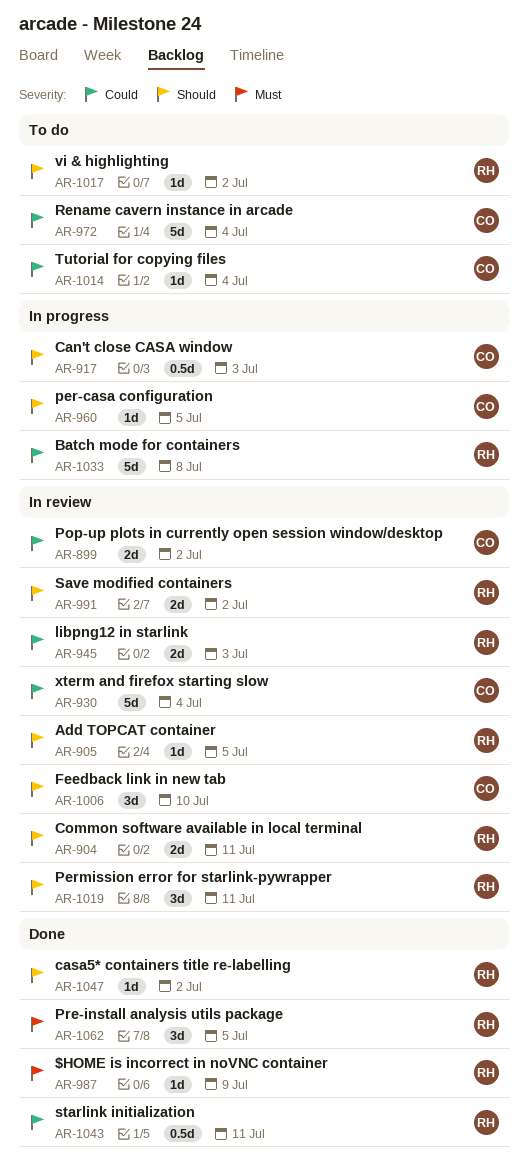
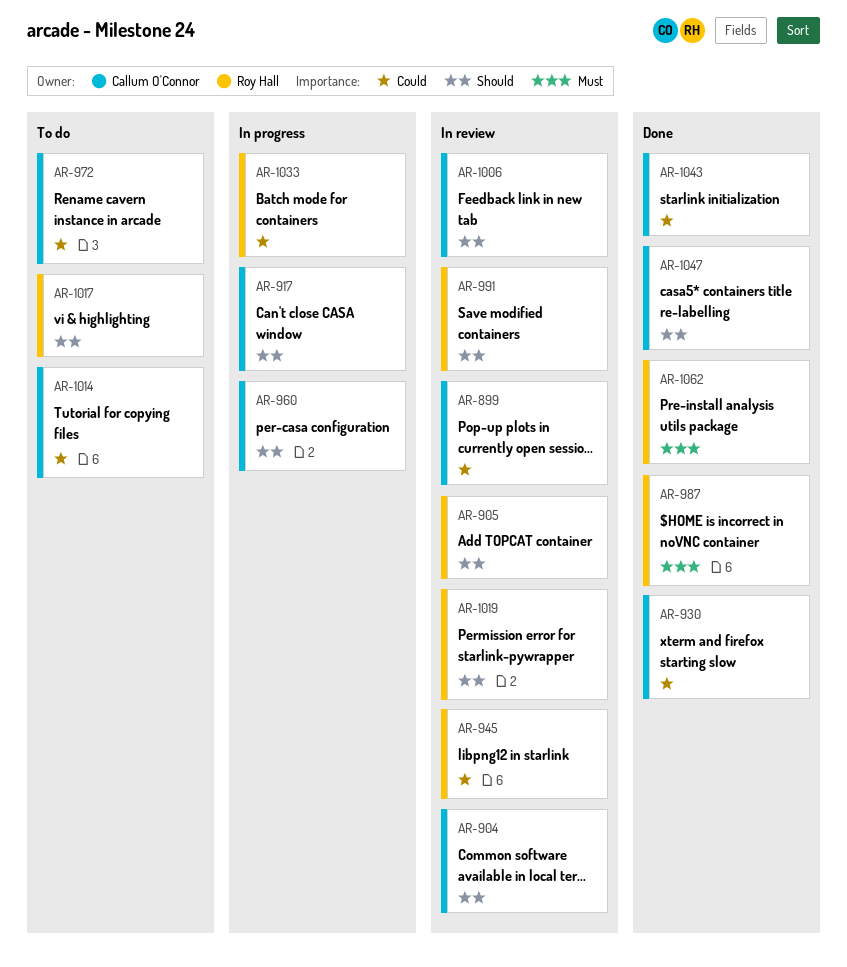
AR-904, owner: Roy Hall -> Callum O'Connor
AR-930, status: In review -> Done
AR-1043, owner: Roy Hall -> Callum O'Connor
AR-1047, owner: Roy Hall -> Callum O'Connor

